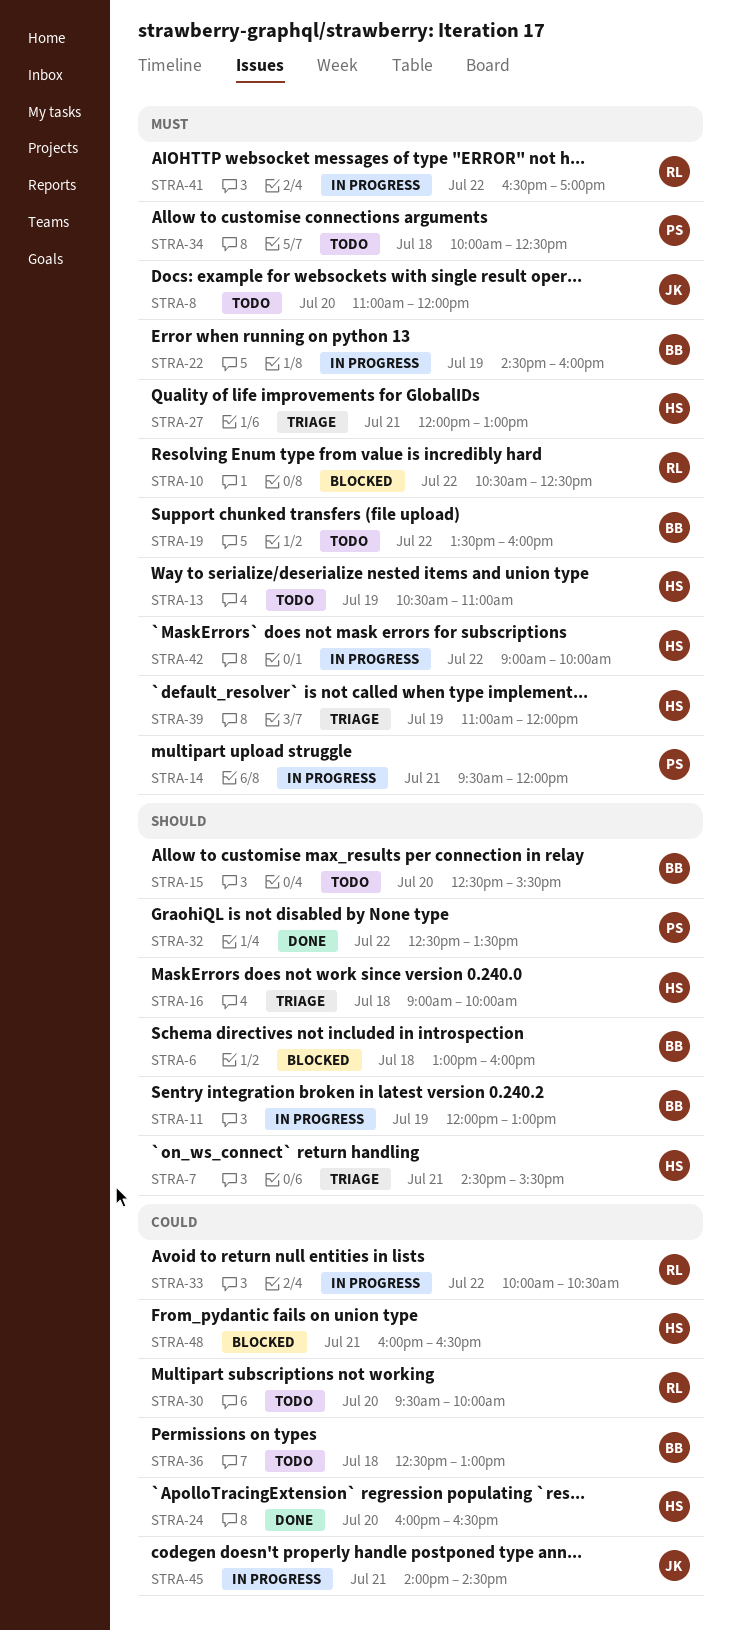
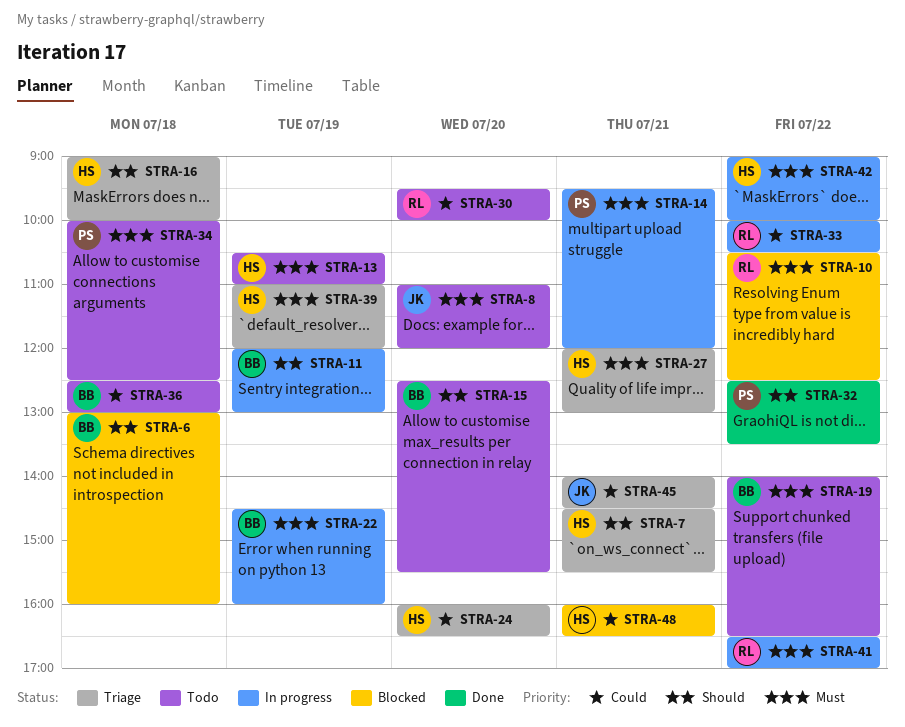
STRA-19, begins: 13:30 -> 14:00
STRA-19, ends: 16:00 -> 16:30
STRA-24, status: Done -> Triage
STRA-45, status: In progress -> Triage

